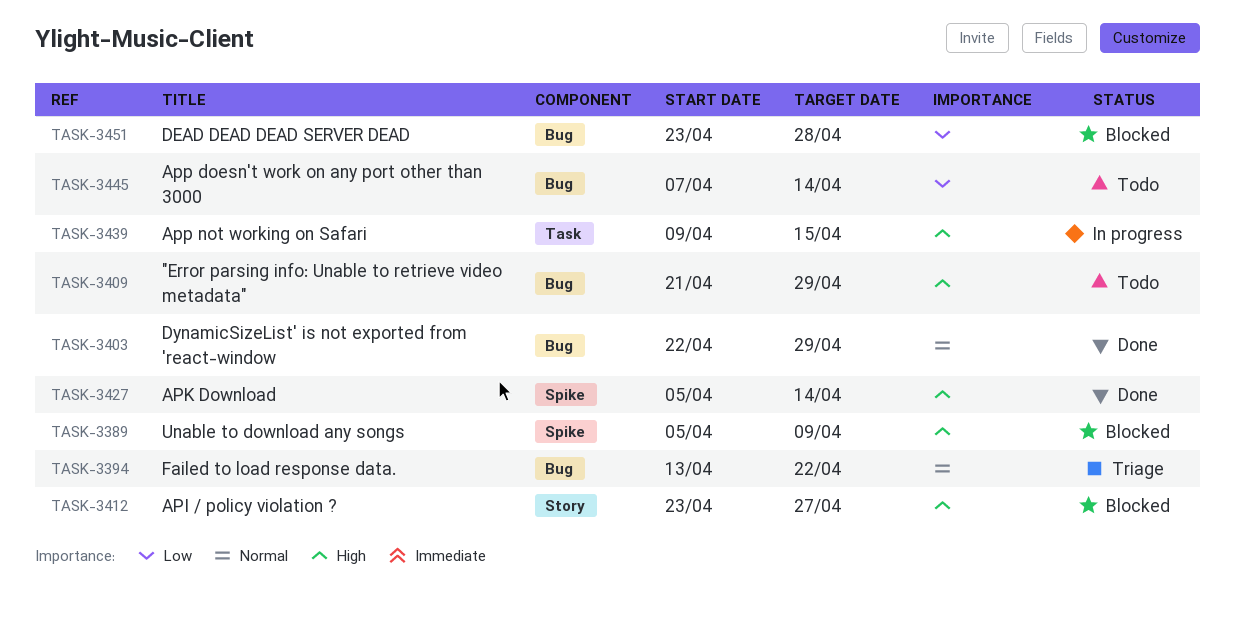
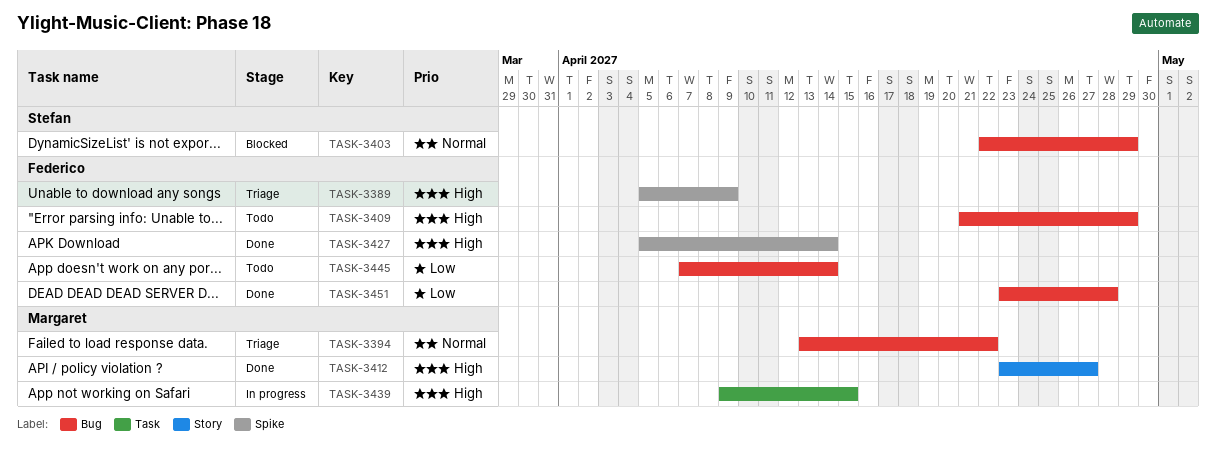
TASK-3389, status: Blocked -> Triage
TASK-3403, status: Done -> Blocked
TASK-3412, status: Blocked -> Done
TASK-3451, status: Blocked -> Done

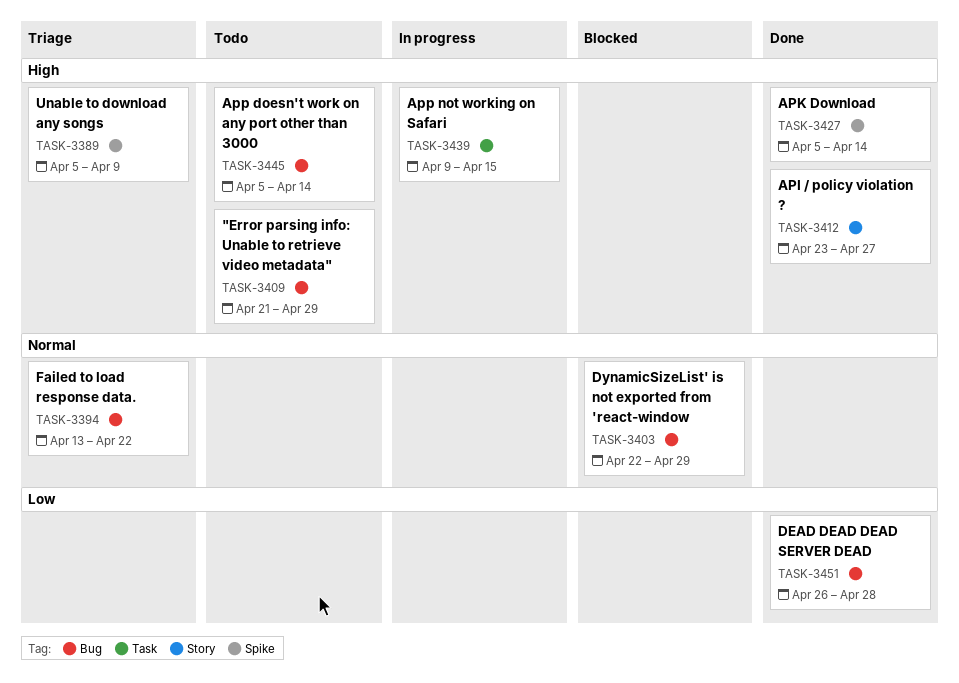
TASK-3445, priority: Low -> High
TASK-3445, start: Apr 7 -> Apr 5
TASK-3451, start: Apr 23 -> Apr 26

